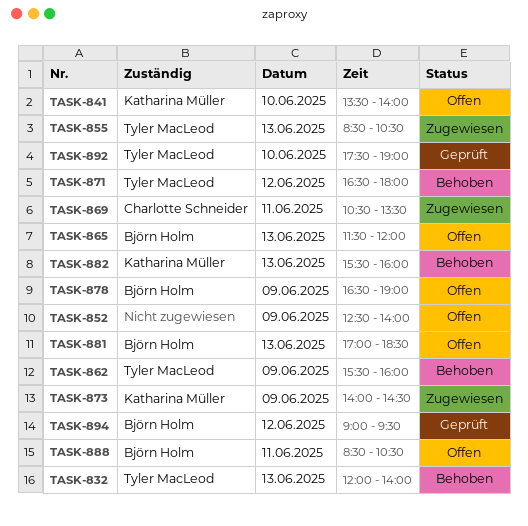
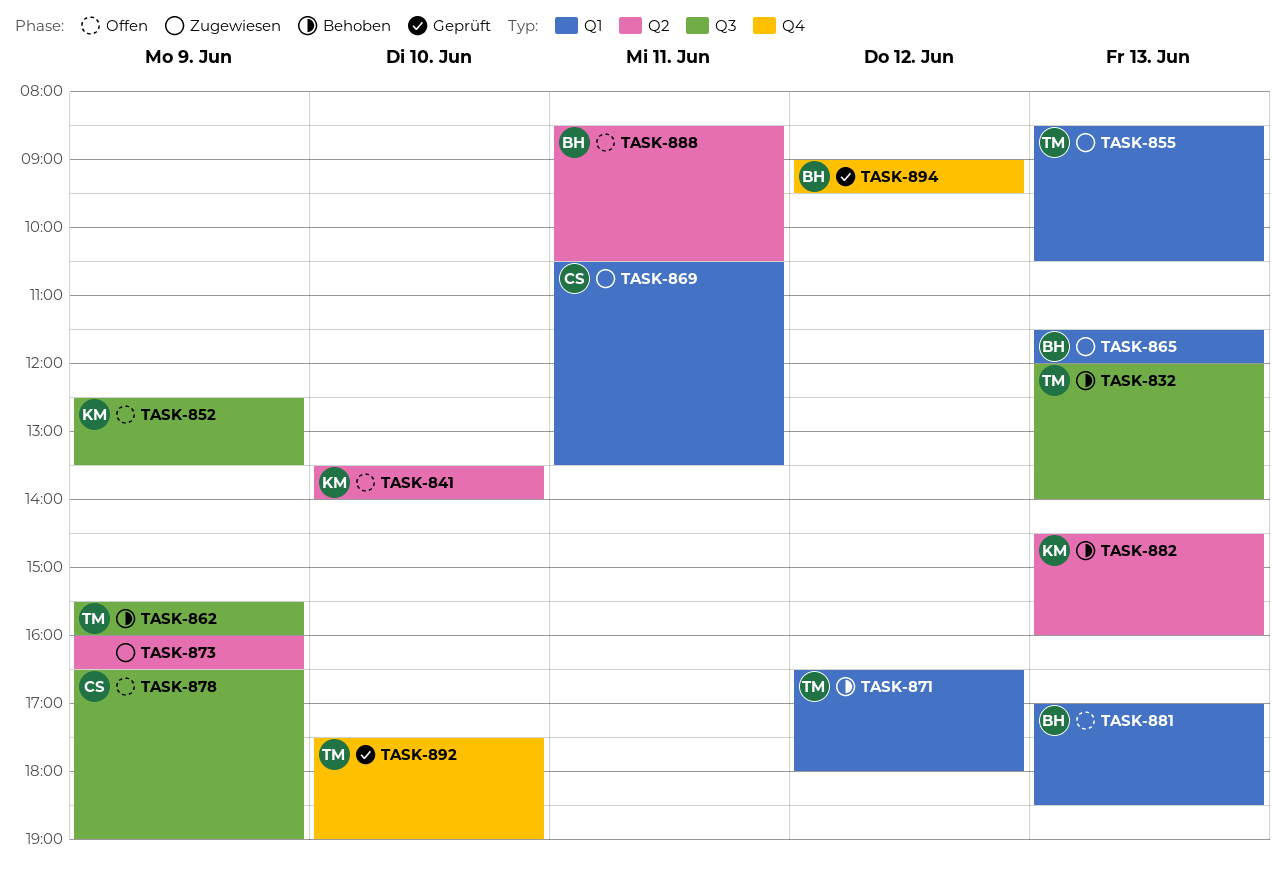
TASK-852, owner: none -> Katharina Müller
TASK-852, ends: 14:00 -> 13:30
TASK-865, status: Offen -> Zugewiesen
TASK-873, owner: Katharina Müller -> none
TASK-873, begins: 14:00 -> 16:00
TASK-873, ends: 14:30 -> 16:30
TASK-878, owner: Björn Holm -> Charlotte Schneider
TASK-882, begins: 15:30 -> 14:30

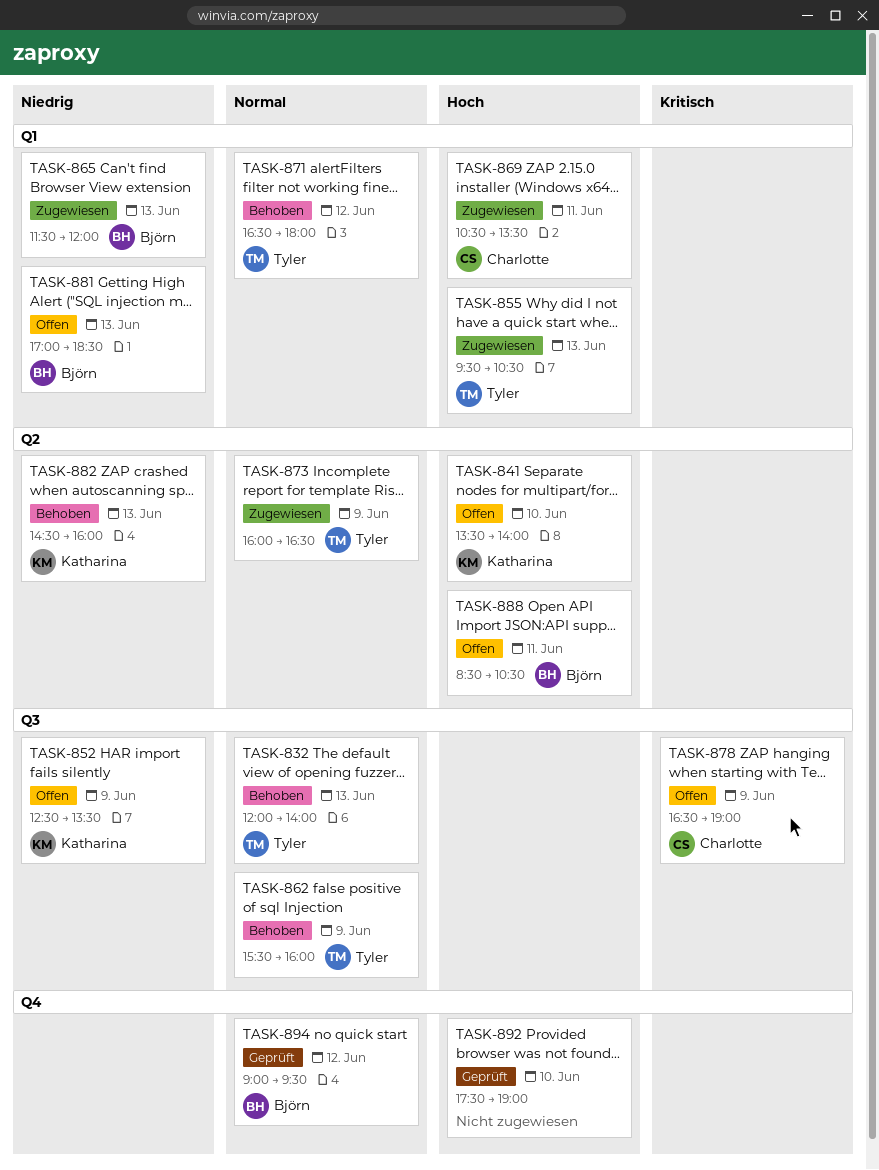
TASK-855, begins: 08:30 -> 09:30
TASK-873, owner: none -> Tyler
TASK-892, owner: Tyler -> none

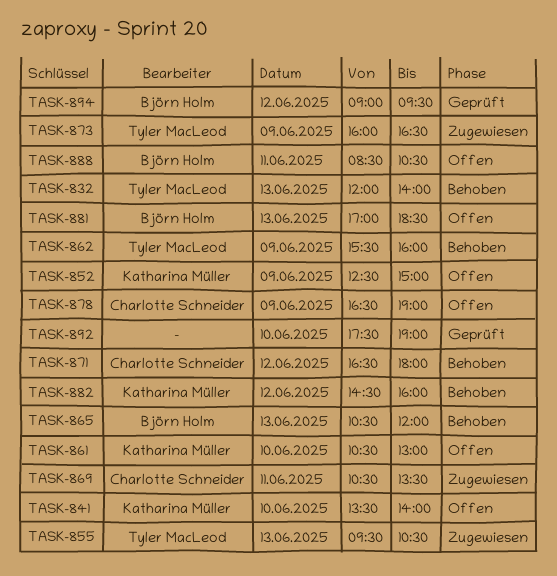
TASK-852, ends: 13:30 -> 15:00
TASK-861: none -> present
TASK-865, status: Zugewiesen -> Behoben
TASK-865, begins: 11:30 -> 10:30
TASK-871, owner: Tyler MacLeod -> Charlotte Schneider
TASK-882, day: Jun 13 -> Jun 12

